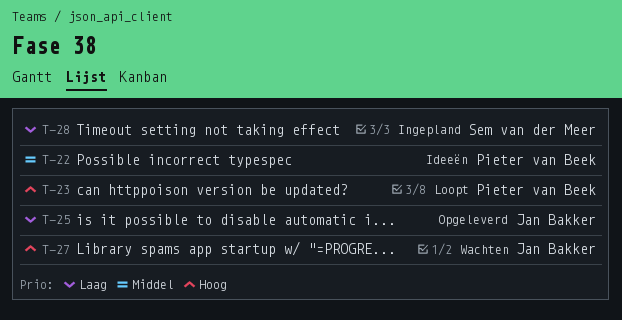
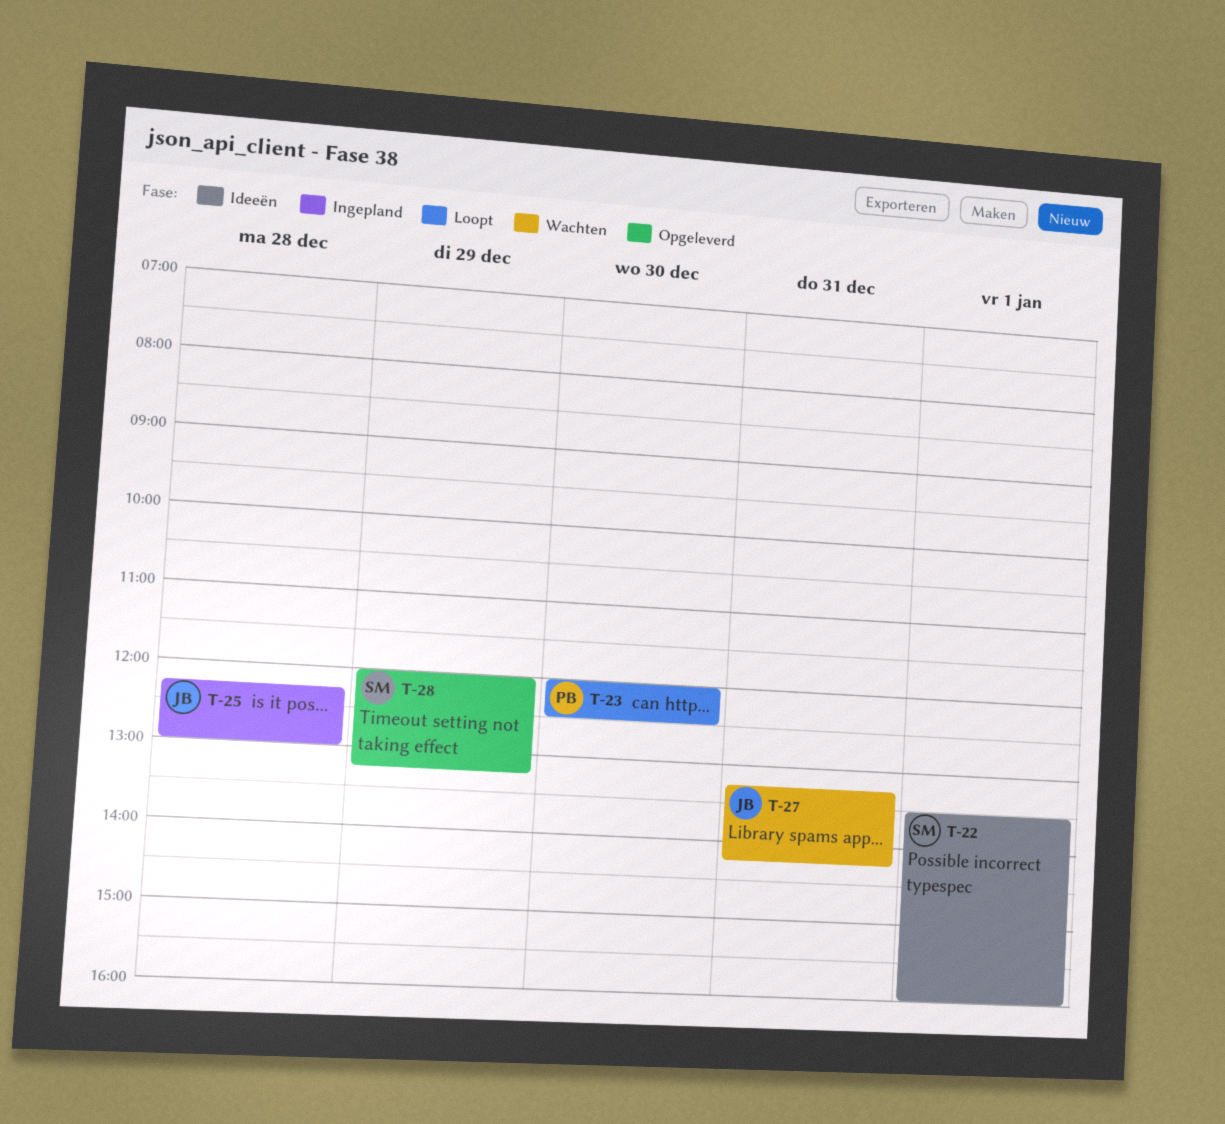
T-22, owner: Pieter van Beek -> Sem van der Meer
T-25, status: Opgeleverd -> Ingepland
T-28, status: Ingepland -> Opgeleverd

